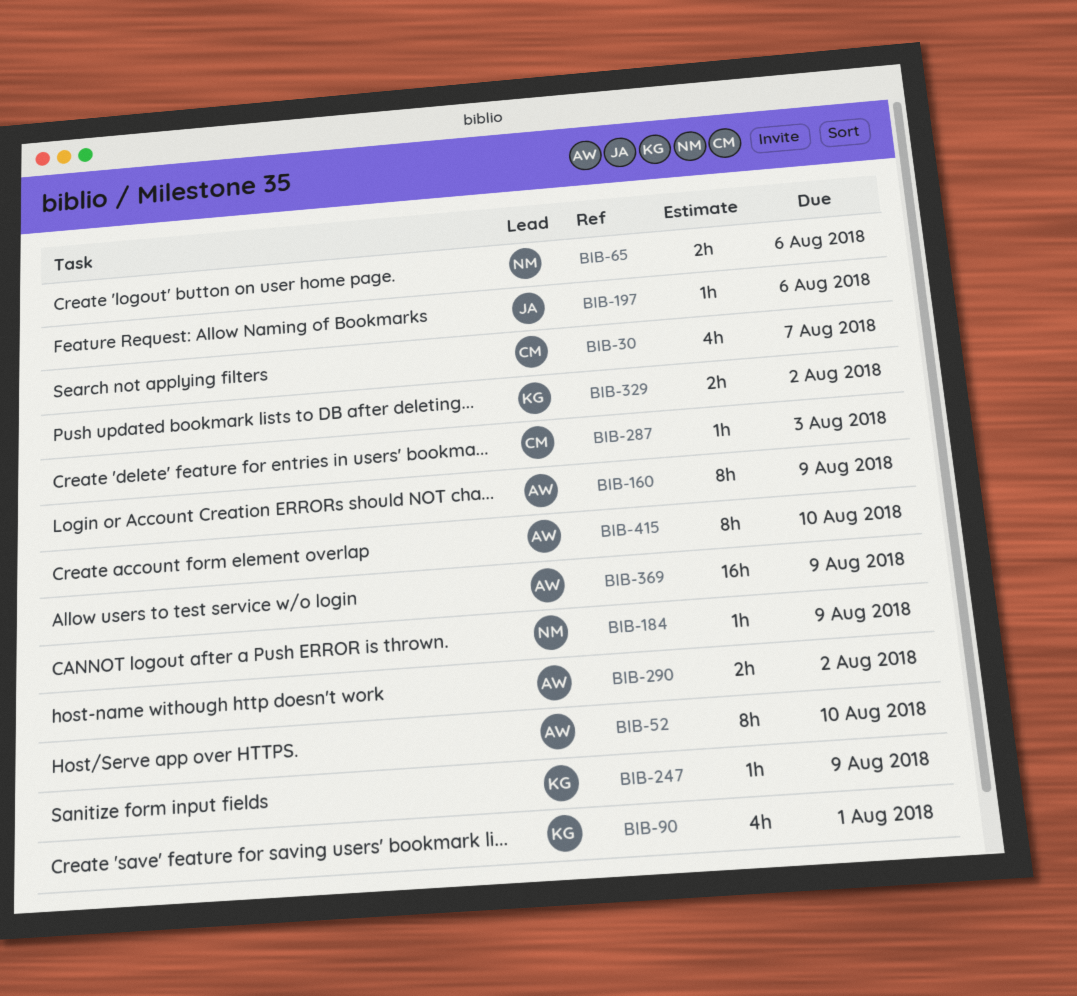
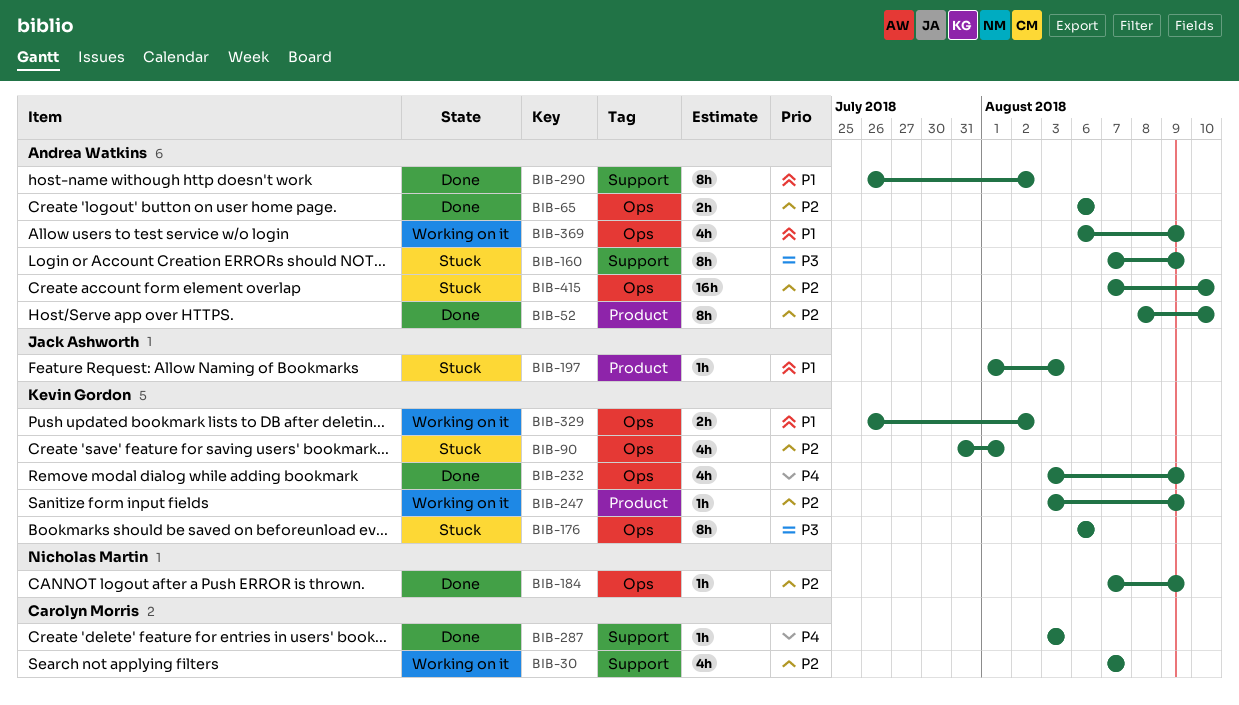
BIB-65, owner: Nicholas Martin -> Andrea Watkins
BIB-176: none -> present
BIB-197, due: Aug 6 -> Aug 3
BIB-232: none -> present
BIB-290, estimate: 2h -> 8h
BIB-369, estimate: 16h -> 4h
BIB-415, estimate: 8h -> 16h

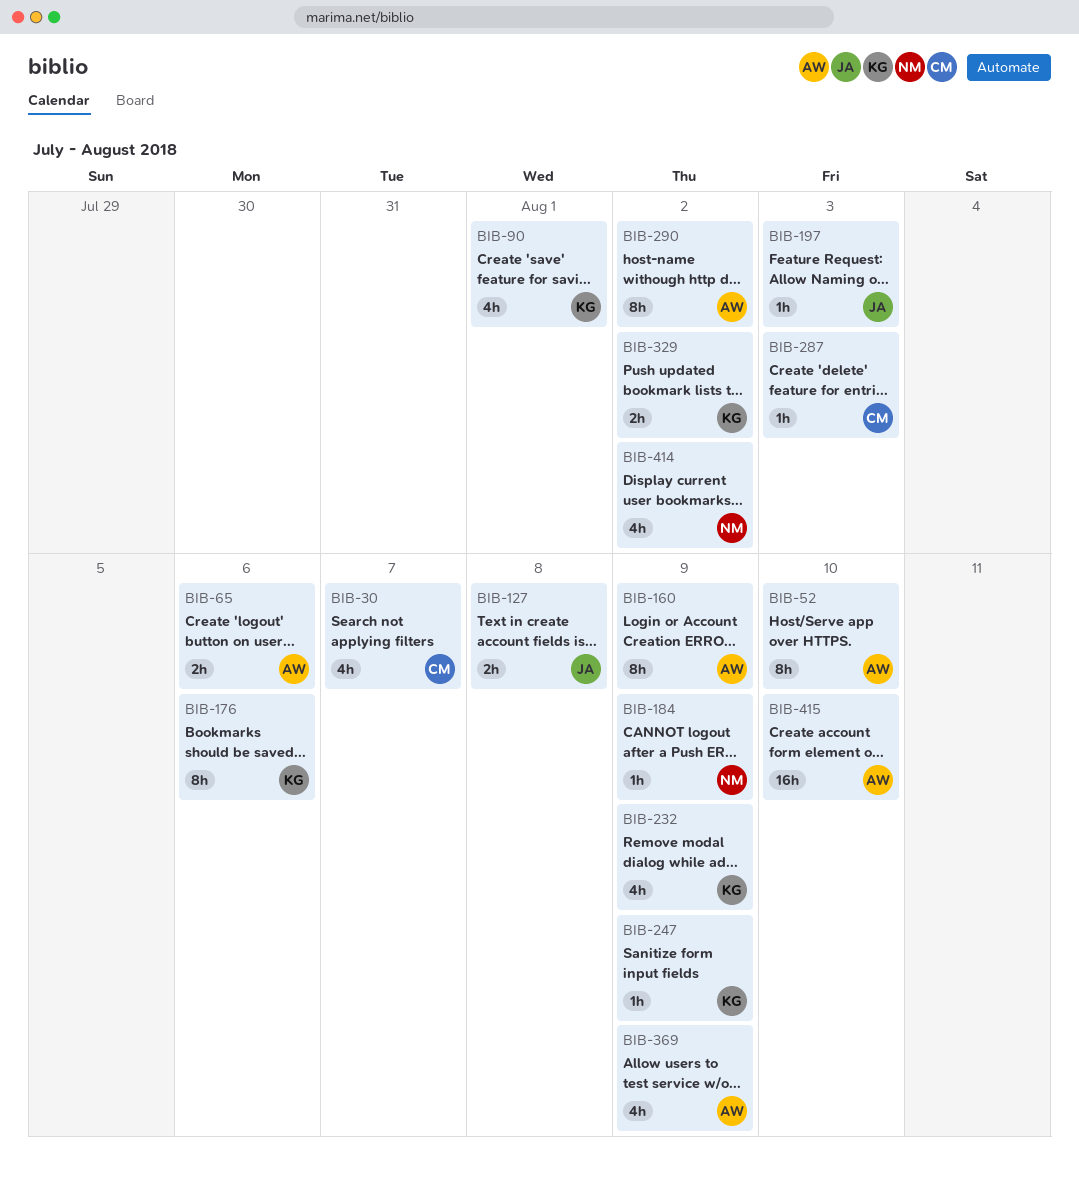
BIB-127: none -> present
BIB-414: none -> present

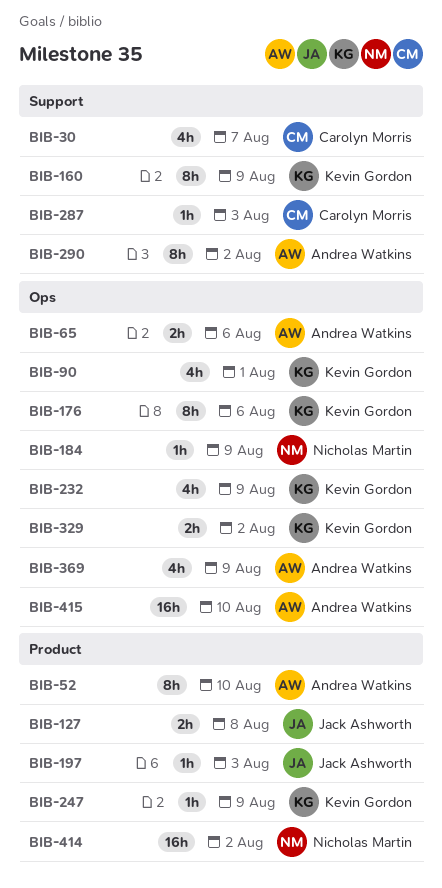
BIB-160, owner: Andrea Watkins -> Kevin Gordon
BIB-414, estimate: 4h -> 16h

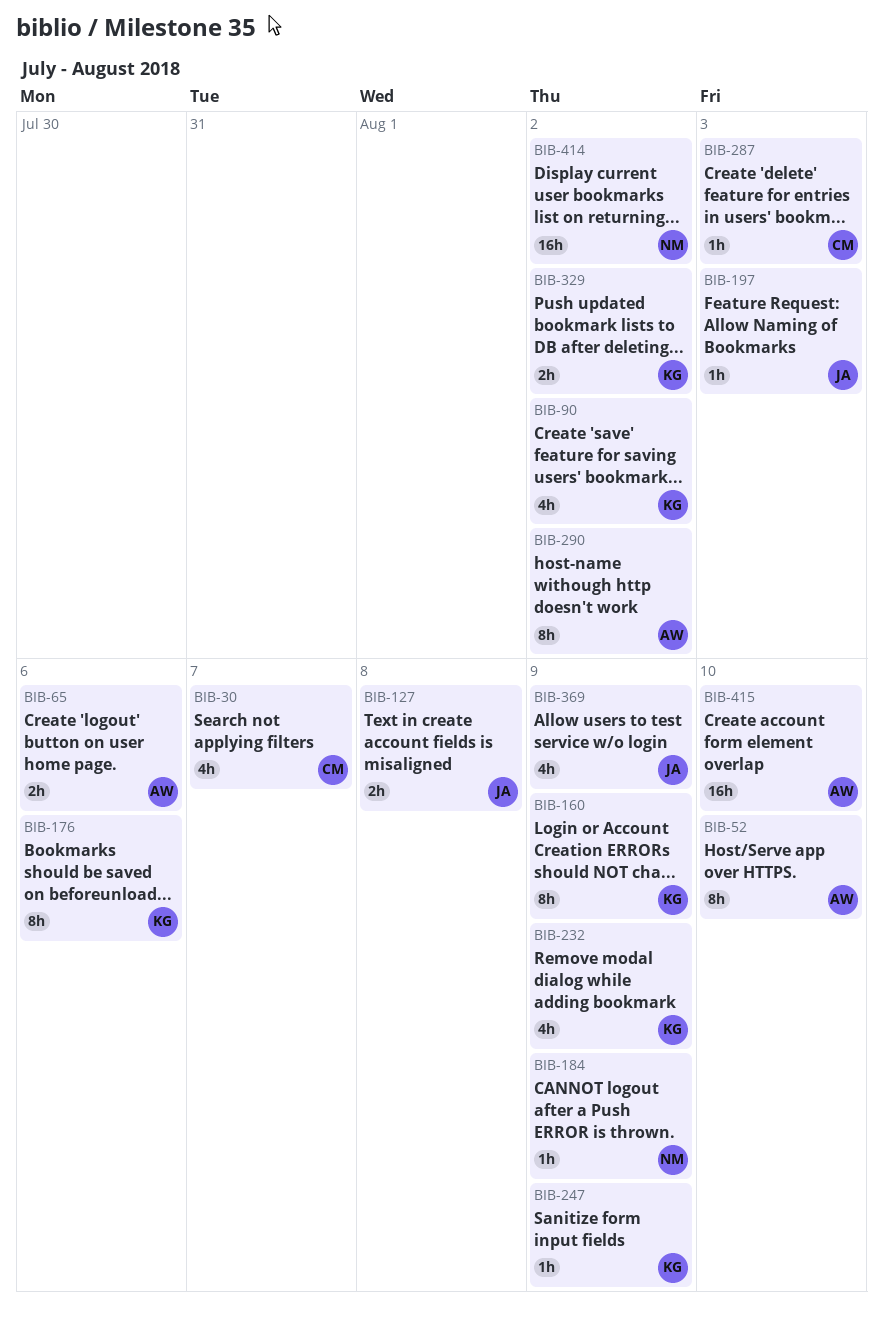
BIB-90, due: Aug 1 -> Aug 2
BIB-369, owner: Andrea Watkins -> Jack Ashworth

